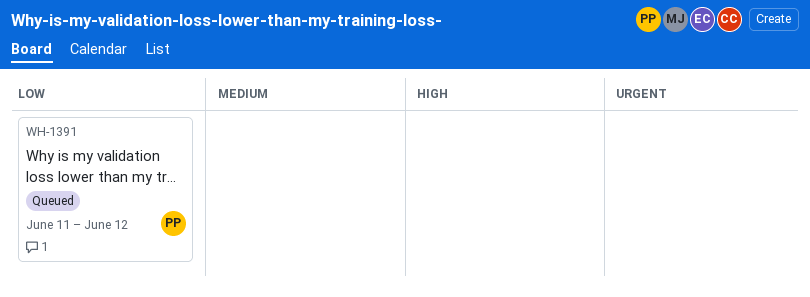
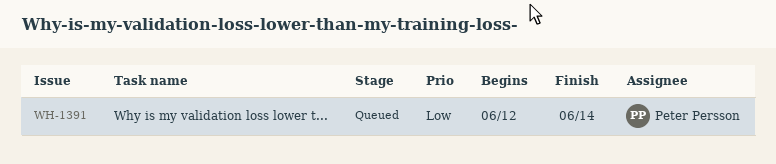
WH-1391, start: Jun 11 -> Jun 12
WH-1391, due: Jun 12 -> Jun 14

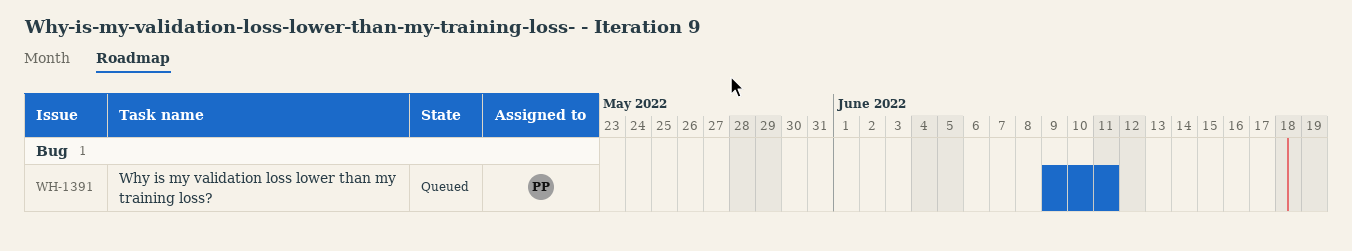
WH-1391, start: Jun 12 -> Jun 9
WH-1391, due: Jun 14 -> Jun 11

